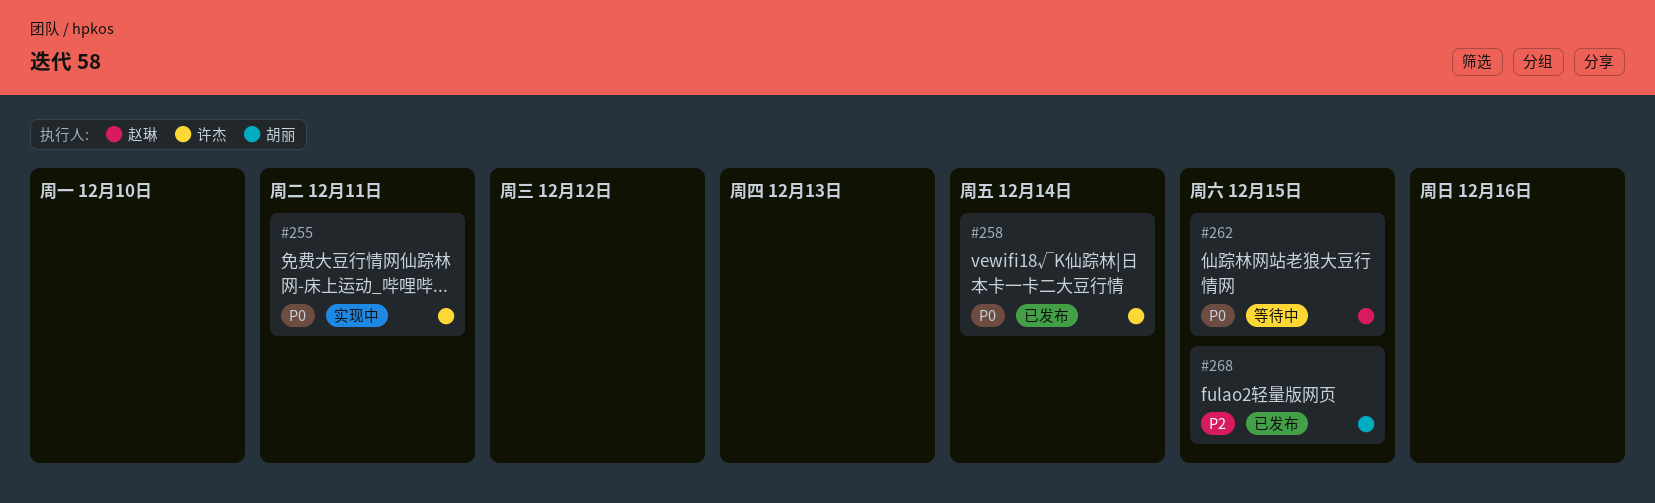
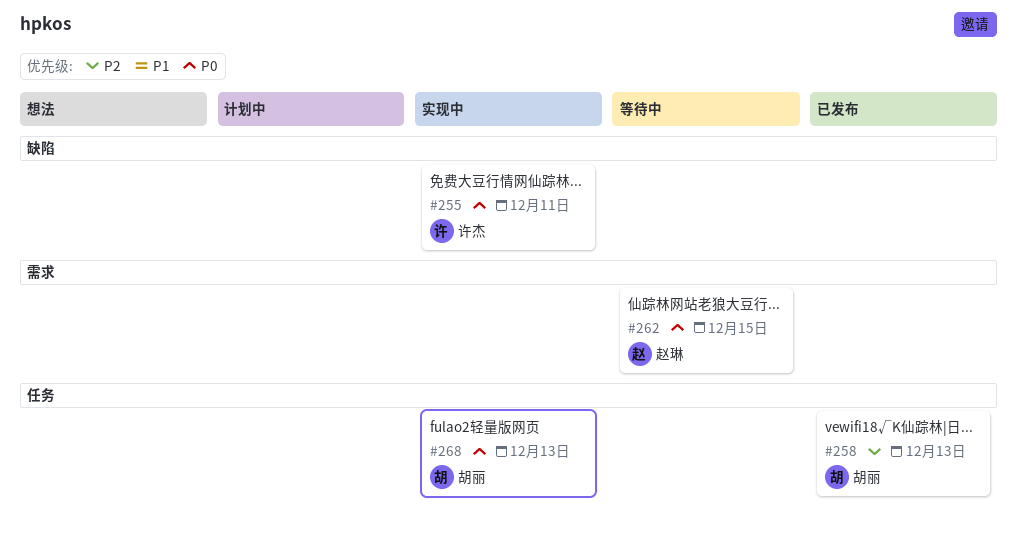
#258, owner: 许杰 -> 胡丽
#258, priority: P0 -> P2
#258, due: Dec 14 -> Dec 13
#268, status: 已发布 -> 实现中
#268, priority: P2 -> P0
#268, due: Dec 15 -> Dec 13

